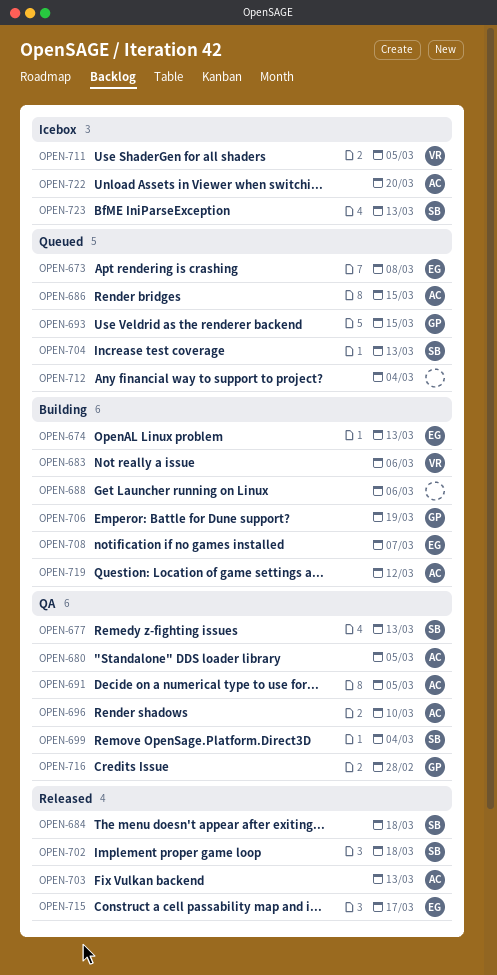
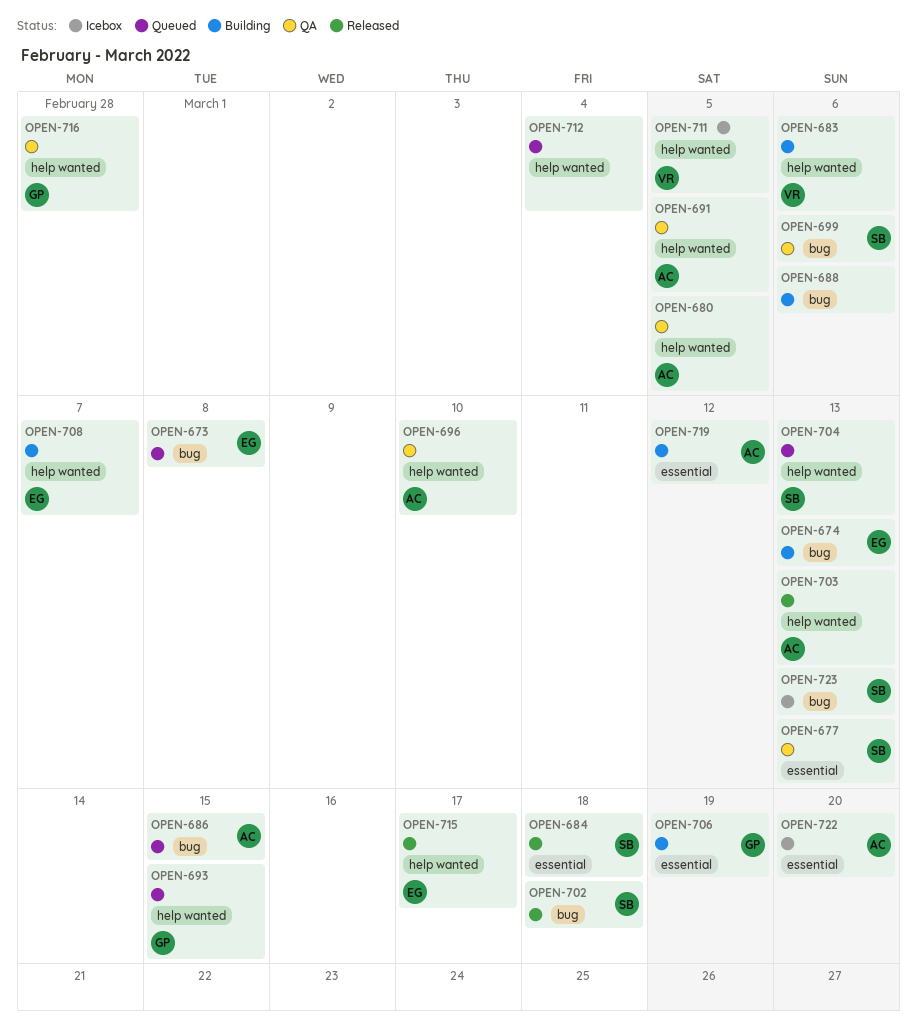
OPEN-699, due: Mar 4 -> Mar 6

